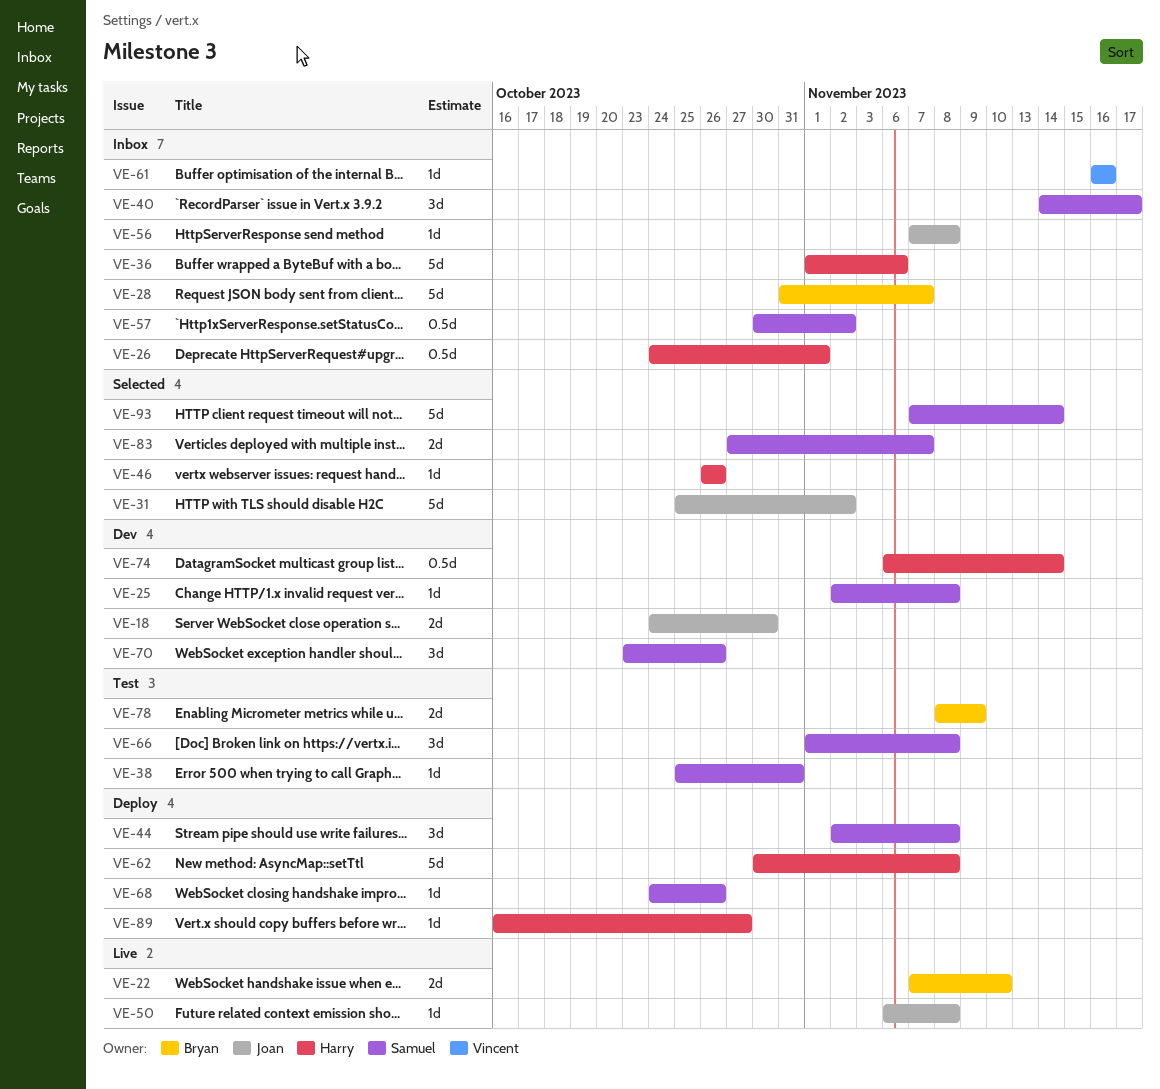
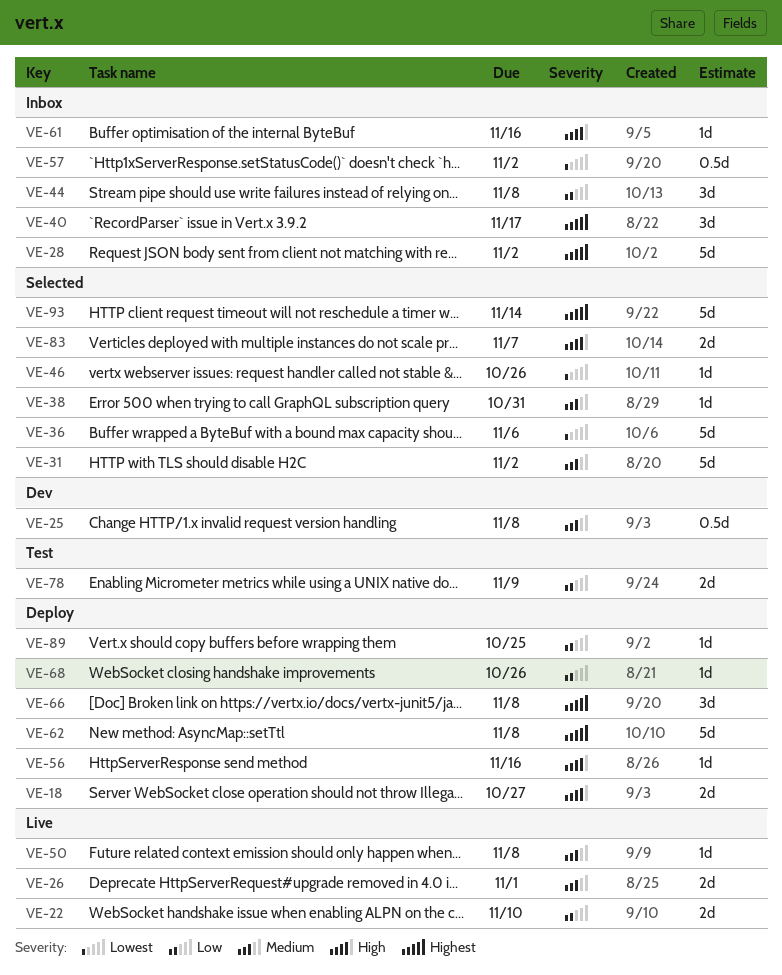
VE-18, status: Dev -> Deploy
VE-18, due: Oct 30 -> Oct 27
VE-25, estimate: 1d -> 0.5d
VE-26, status: Inbox -> Live
VE-26, estimate: 0.5d -> 2d
VE-28, due: Nov 7 -> Nov 2
VE-36, status: Inbox -> Selected
VE-38, status: Test -> Selected
VE-44, status: Deploy -> Inbox
VE-56, status: Inbox -> Deploy
VE-56, due: Nov 8 -> Nov 16
VE-66, status: Test -> Deploy
VE-70: present -> none
VE-74: present -> none
VE-89, due: Oct 27 -> Oct 25

